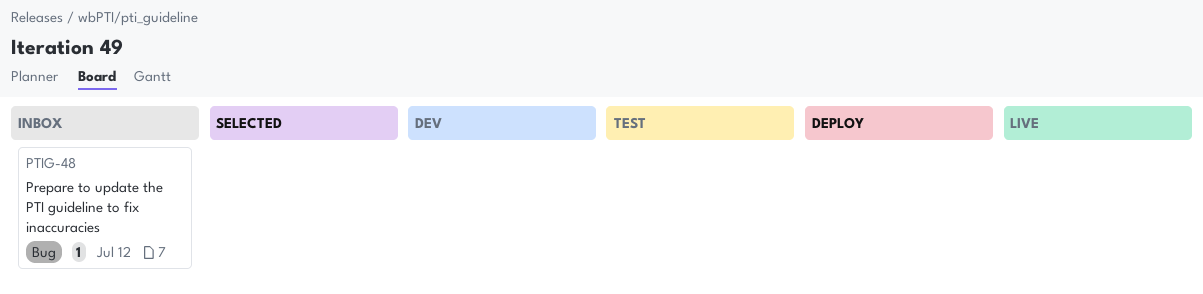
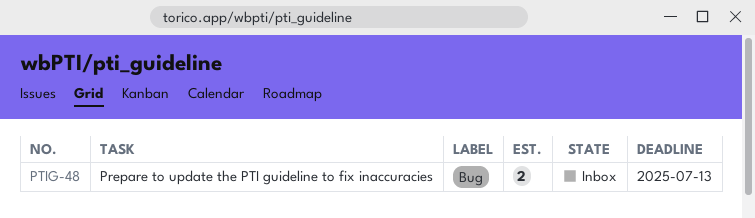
PTIG-48, estimate: 1 -> 2
PTIG-48, due: Jul 12 -> Jul 13

